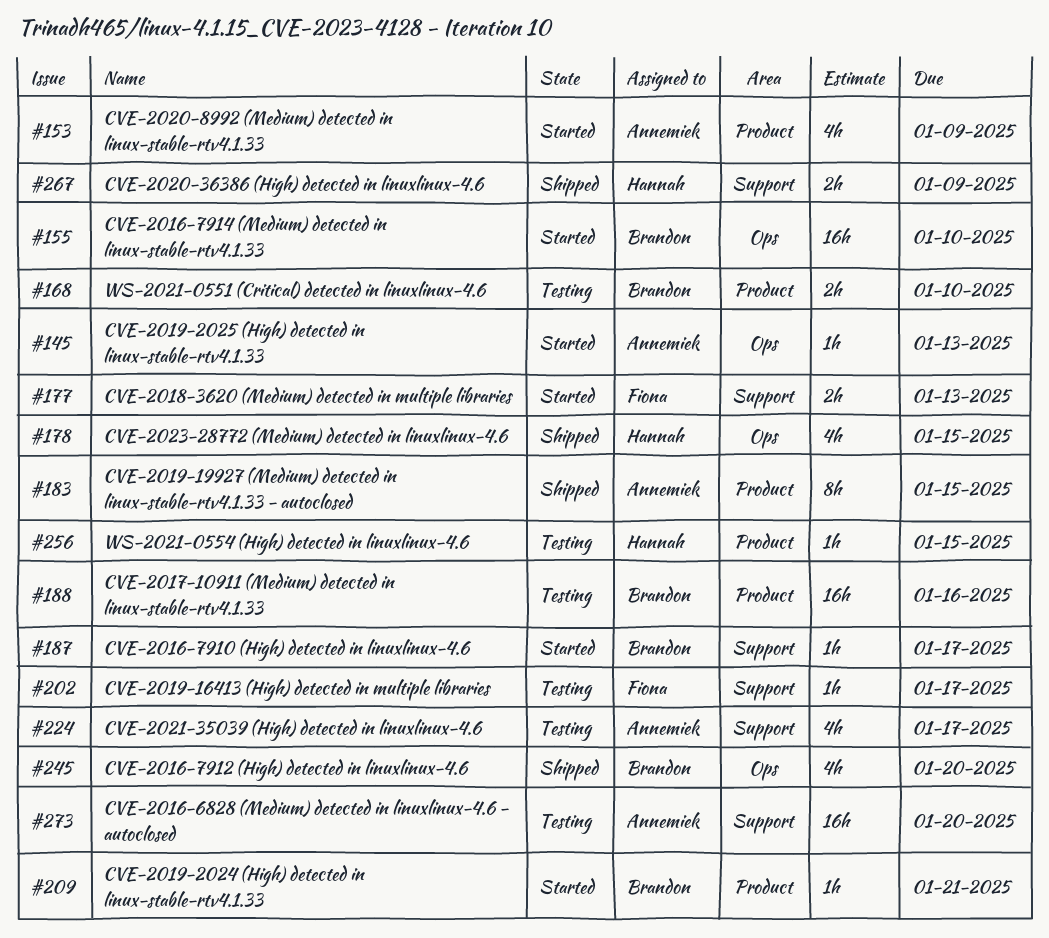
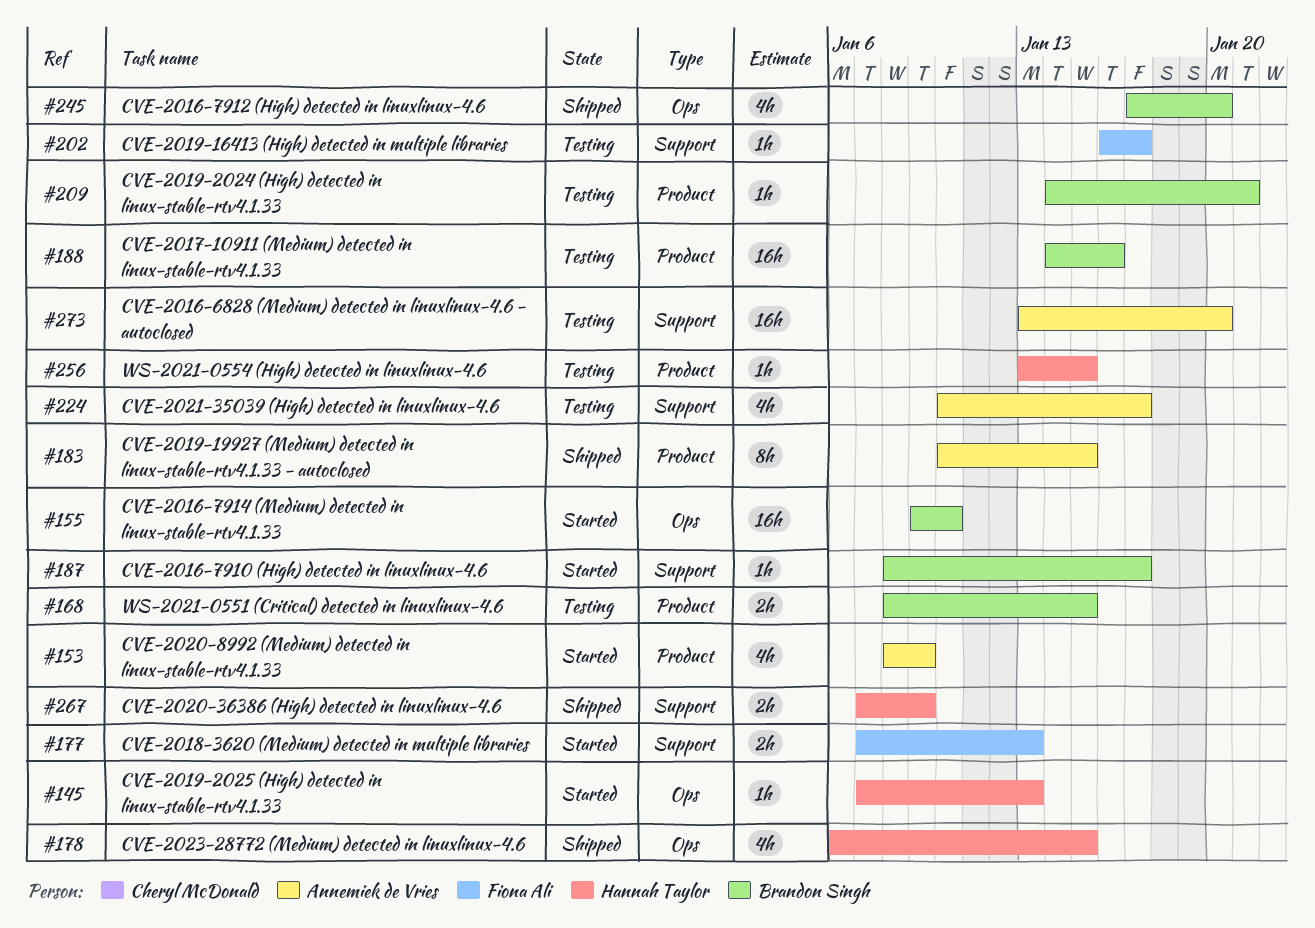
#145, owner: Annemiek de Vries -> Hannah Taylor
#168, due: Jan 10 -> Jan 15
#209, status: Started -> Testing

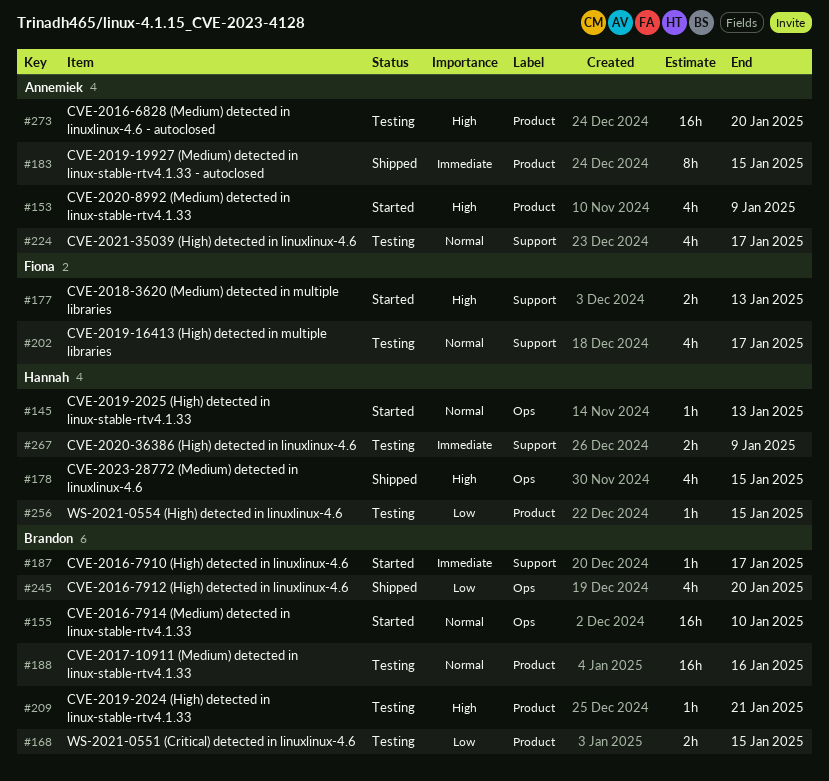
#202, estimate: 1h -> 4h
#267, status: Shipped -> Testing
#273, label: Support -> Product

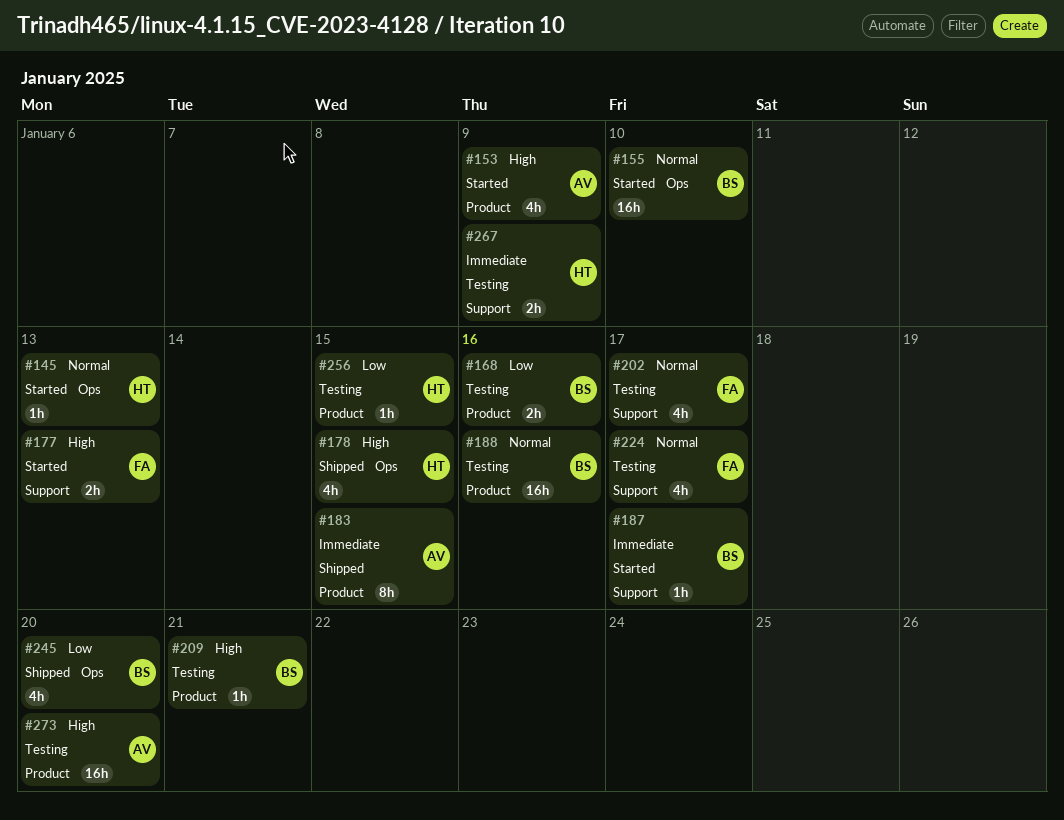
#168, due: Jan 15 -> Jan 16
#224, owner: Annemiek -> Fiona

